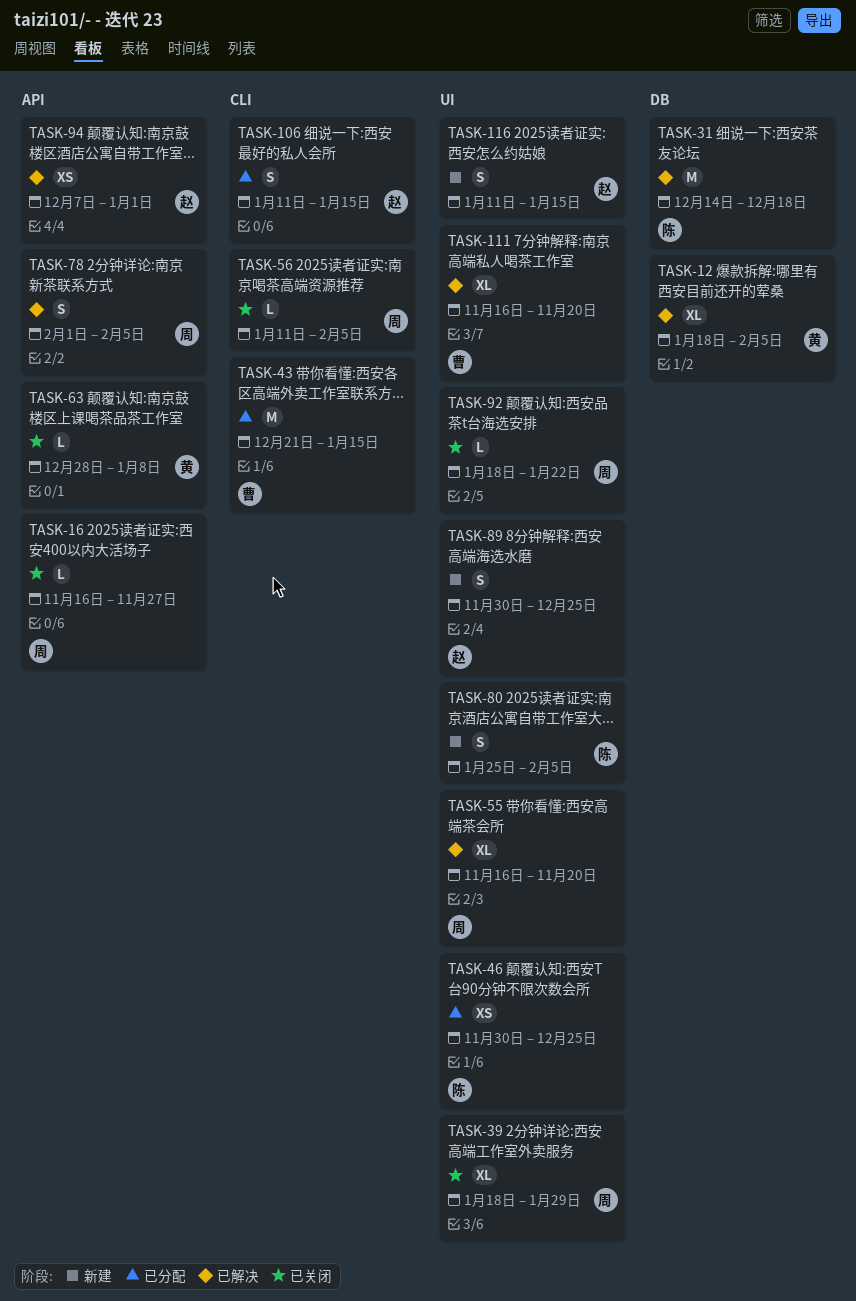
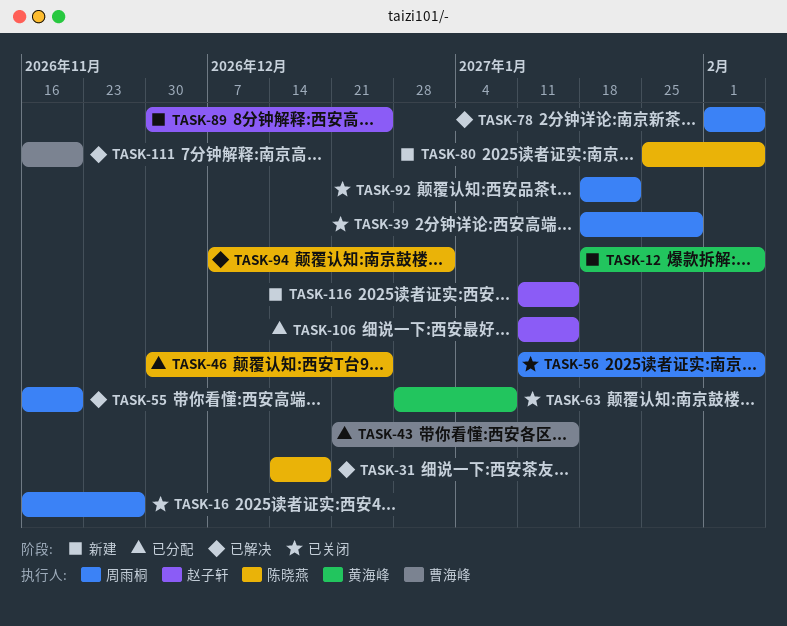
TASK-12, status: 已解决 -> 新建
TASK-94, owner: 赵子轩 -> 陈晓燕

